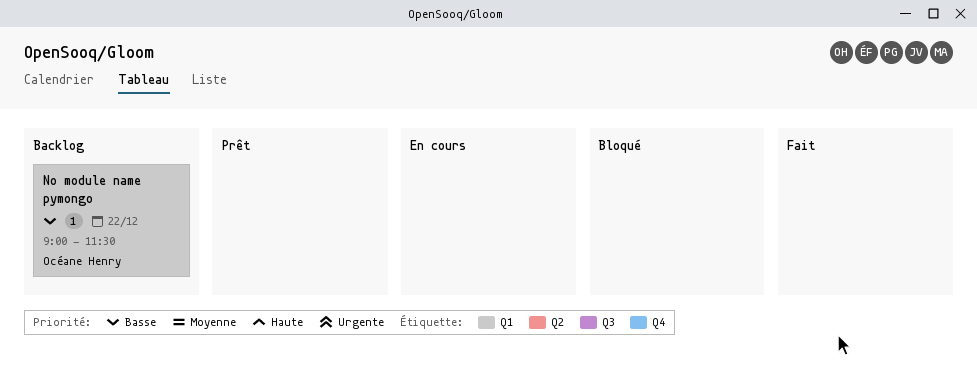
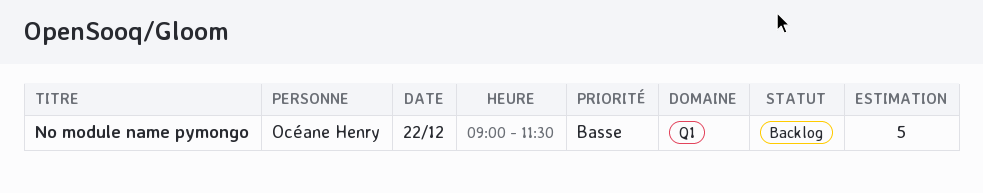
No module name pymongo, estimate: 1 -> 5

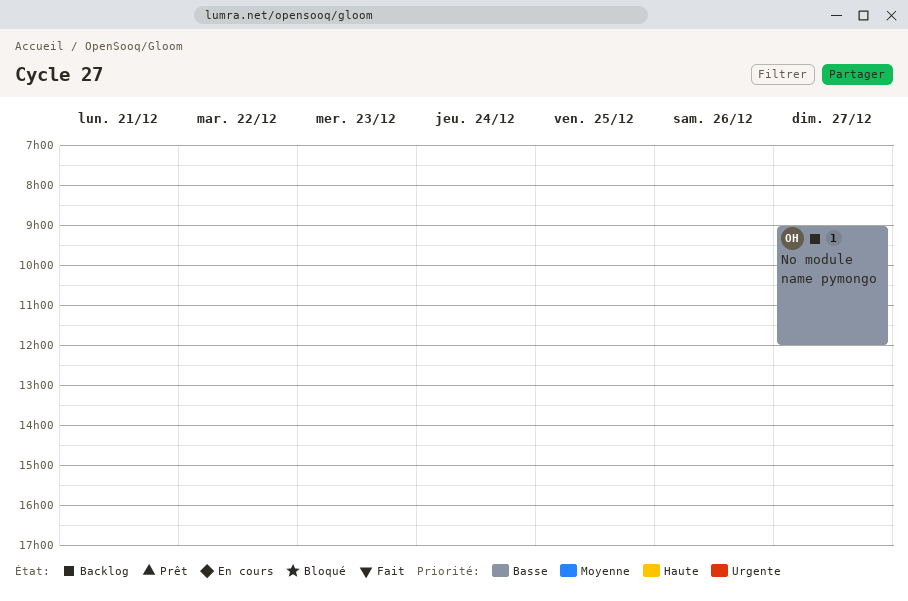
No module name pymongo, estimate: 5 -> 1
No module name pymongo, day: Dec 22 -> Dec 27
No module name pymongo, ends: 11:30 -> 12:00

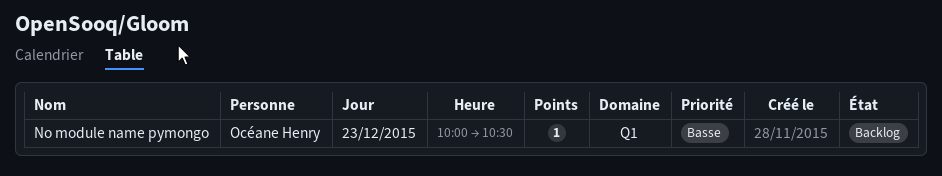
No module name pymongo, day: Dec 27 -> Dec 23
No module name pymongo, begins: 09:00 -> 10:00
No module name pymongo, ends: 12:00 -> 10:30

